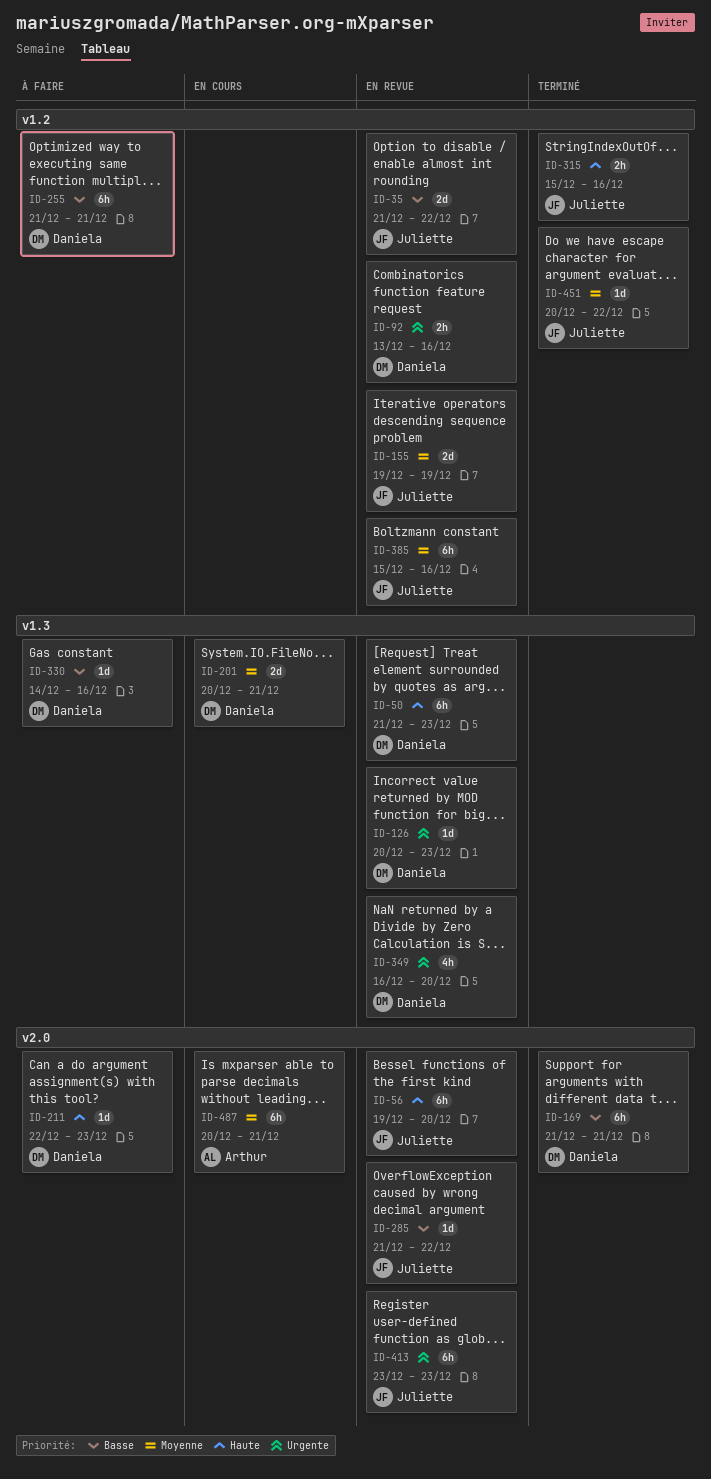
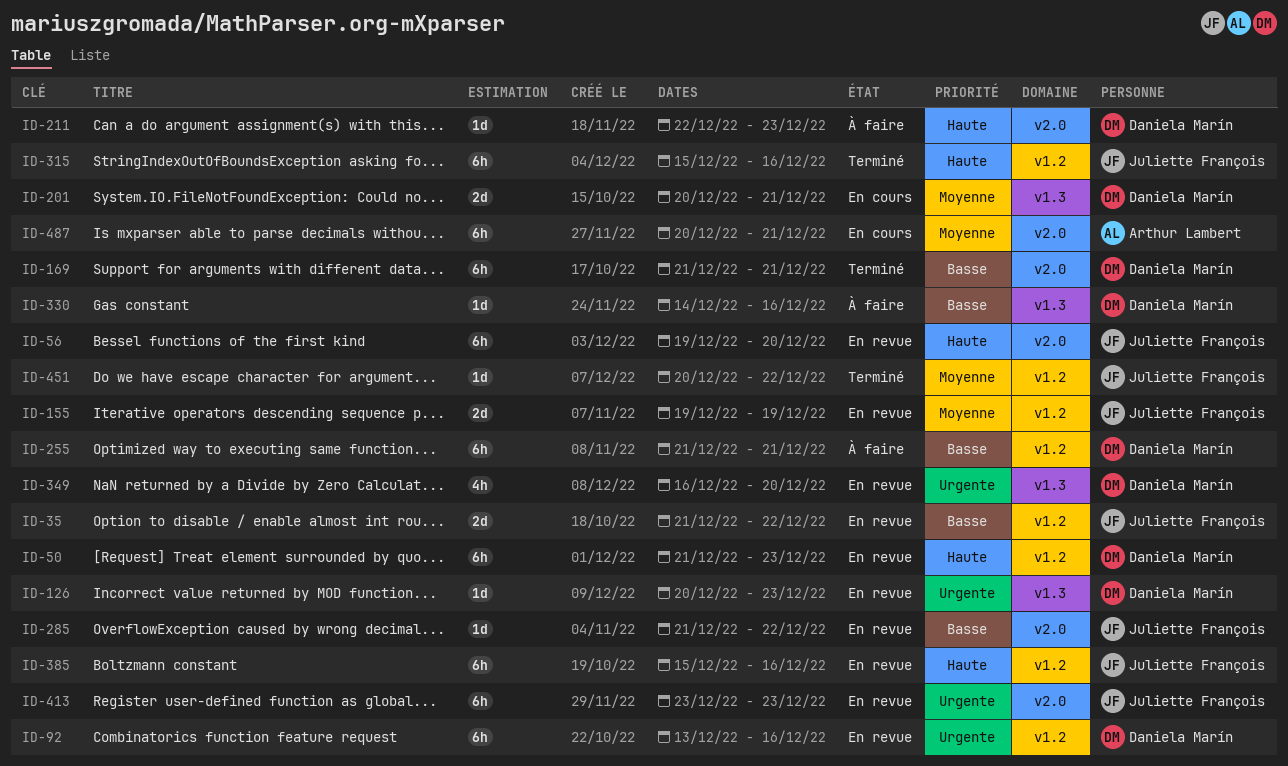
ID-50, label: v1.3 -> v1.2
ID-92, estimate: 2h -> 6h
ID-315, estimate: 2h -> 6h
ID-385, priority: Moyenne -> Haute

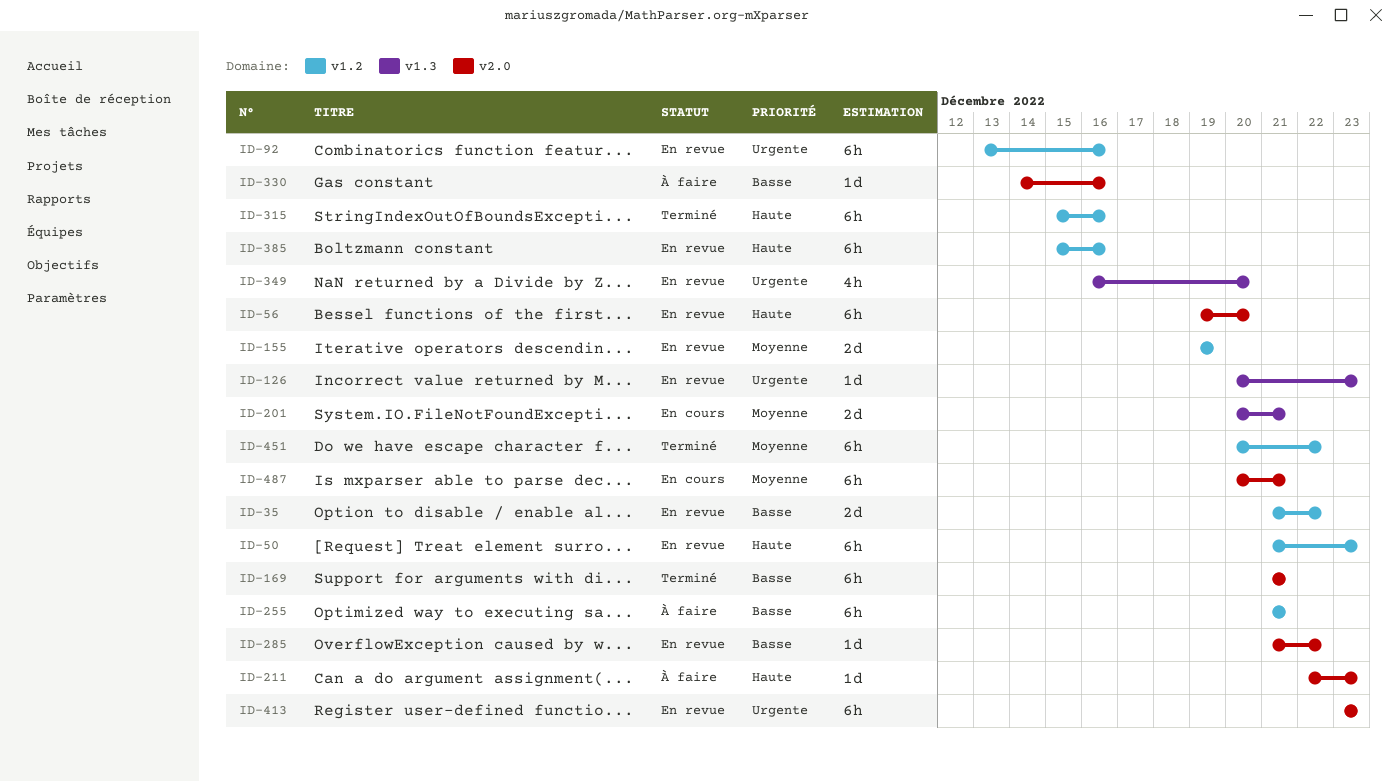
ID-330, label: v1.3 -> v2.0
ID-451, estimate: 1d -> 6h

